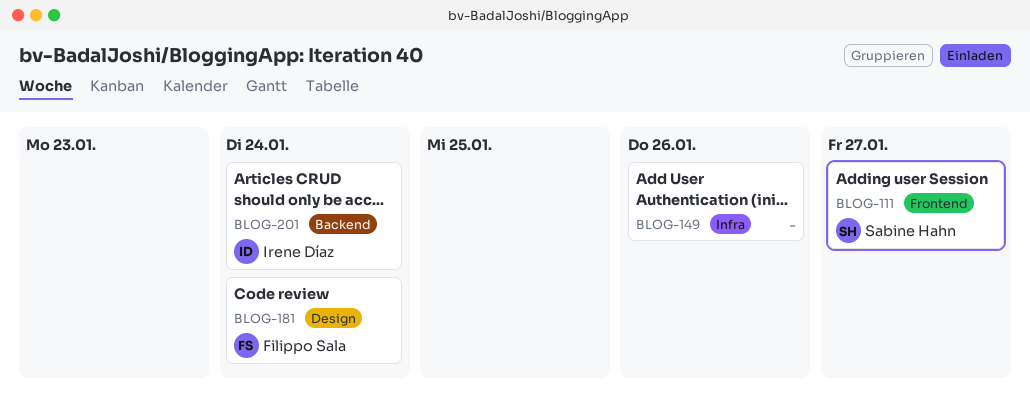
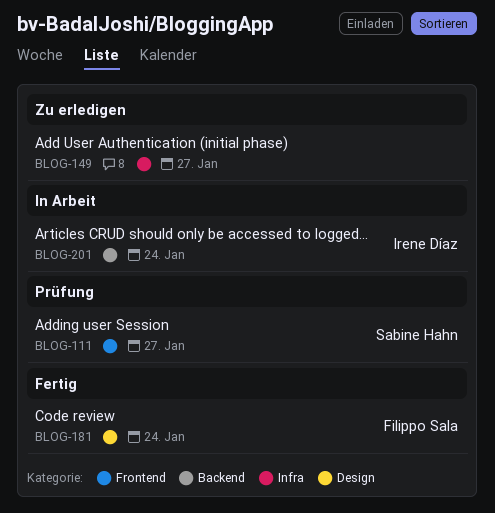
BLOG-149, due: Jan 26 -> Jan 27

